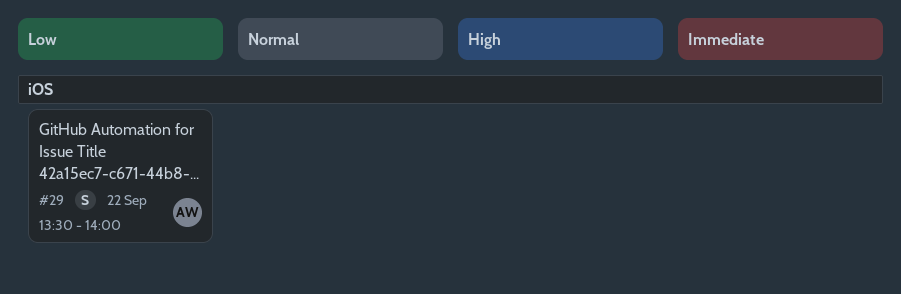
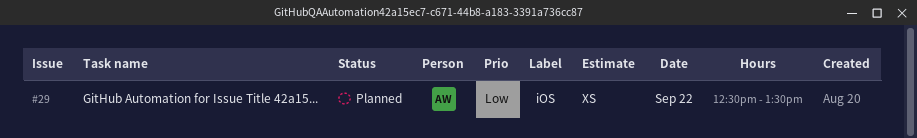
#29, estimate: S -> XS
#29, begins: 13:30 -> 12:30
#29, ends: 14:00 -> 13:30

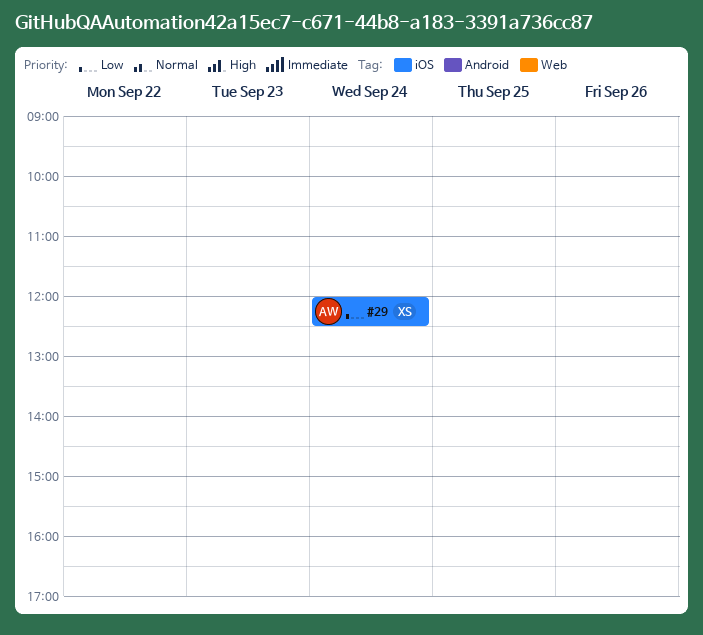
#29, day: Sep 22 -> Sep 24
#29, begins: 12:30 -> 12:00
#29, ends: 13:30 -> 12:30

